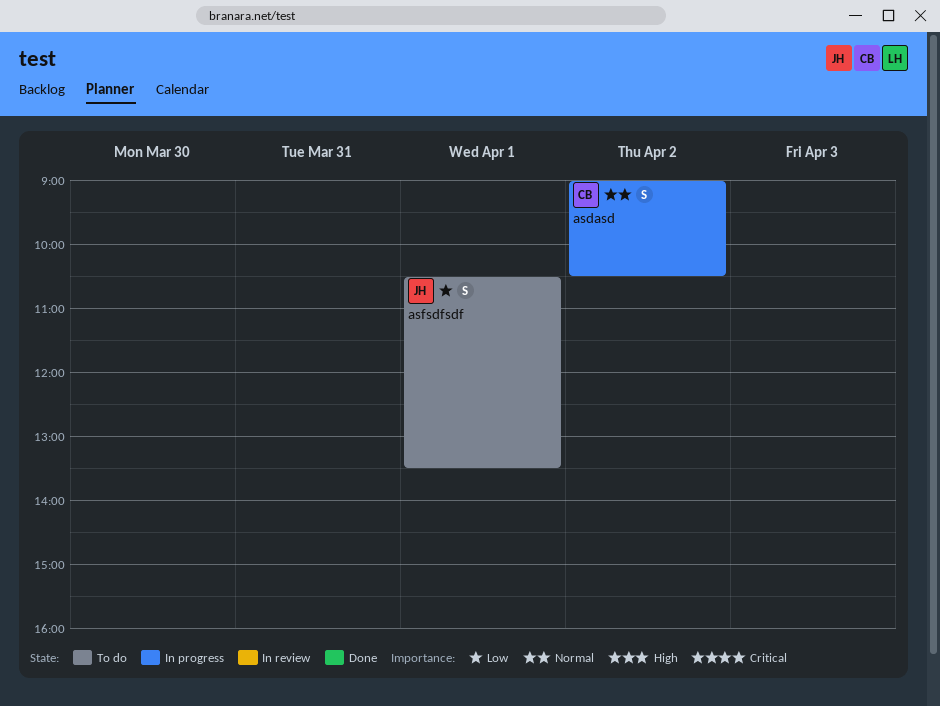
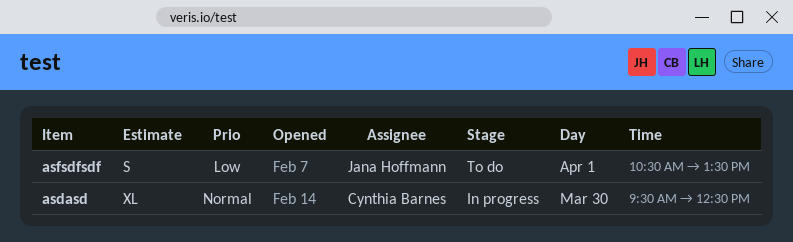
asdasd, estimate: S -> XL
asdasd, day: Apr 2 -> Mar 30
asdasd, begins: 09:00 -> 09:30
asdasd, ends: 10:30 -> 12:30

